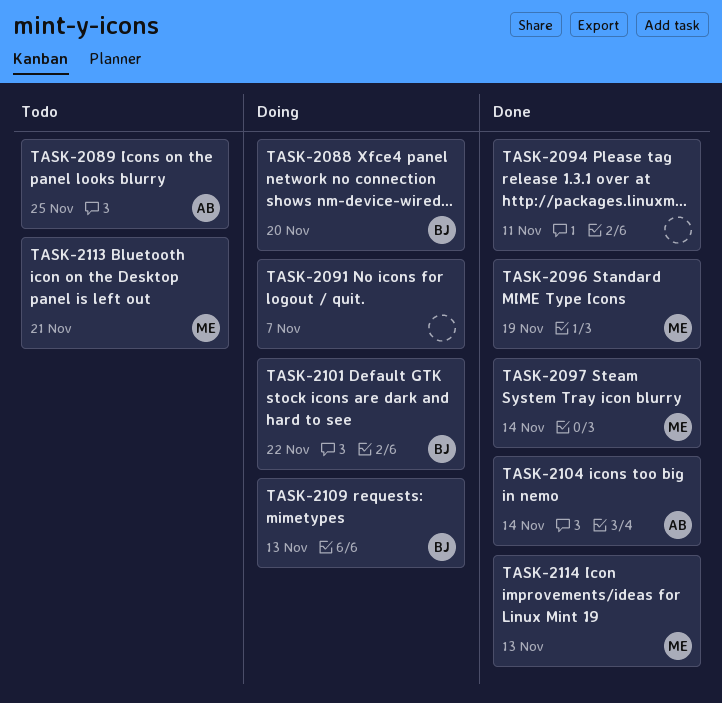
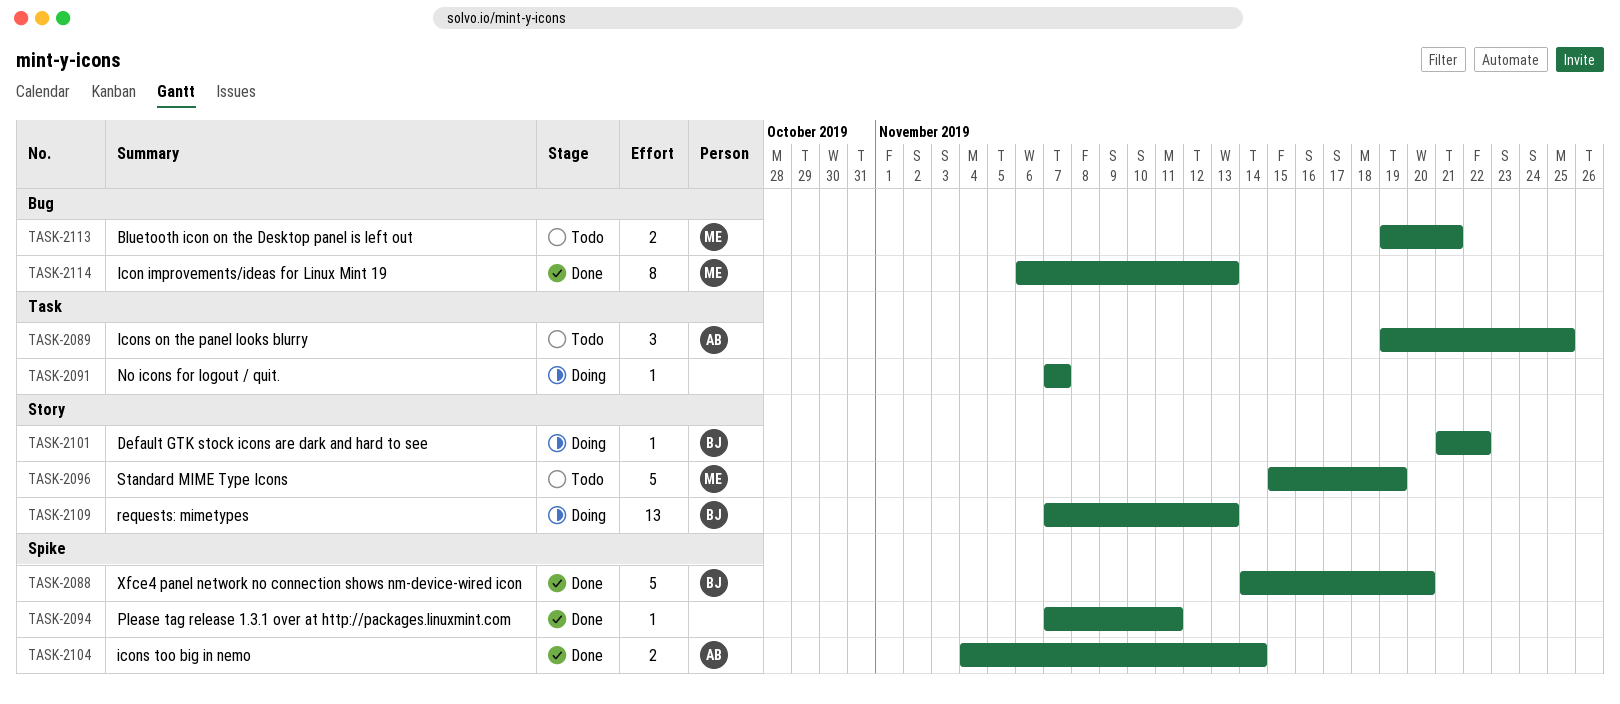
TASK-2088, status: Doing -> Done
TASK-2096, status: Done -> Todo
TASK-2097: present -> none

